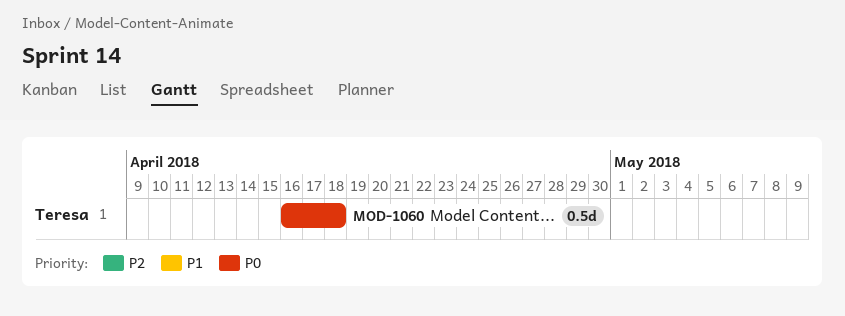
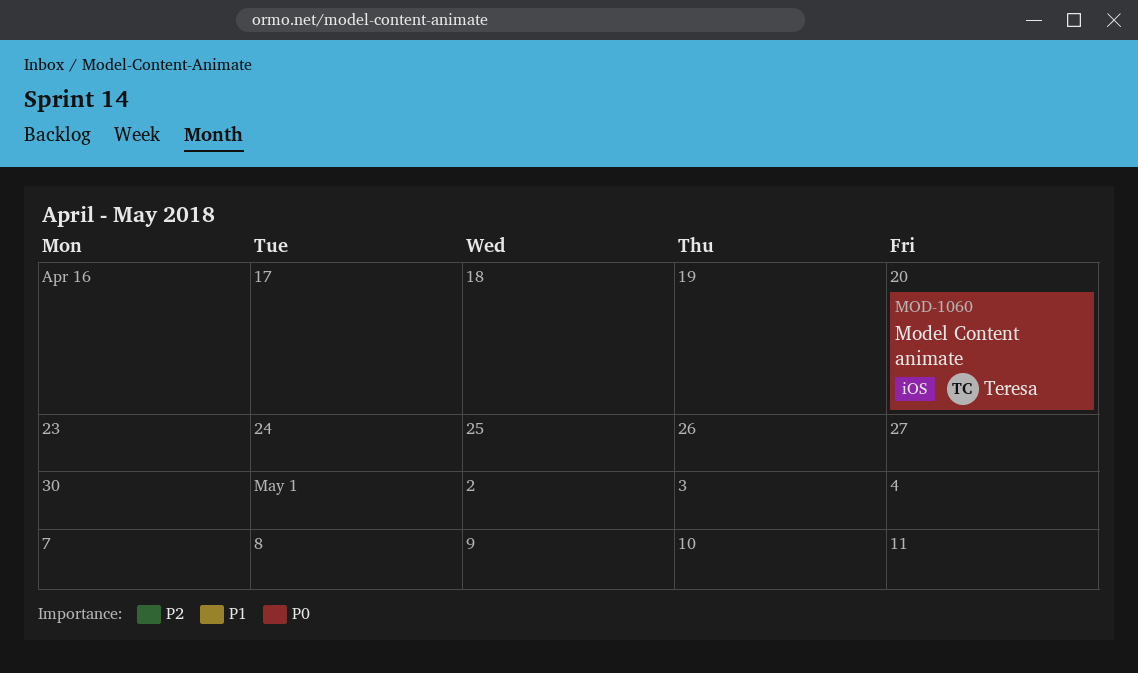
MOD-1060, due: Apr 18 -> Apr 20

